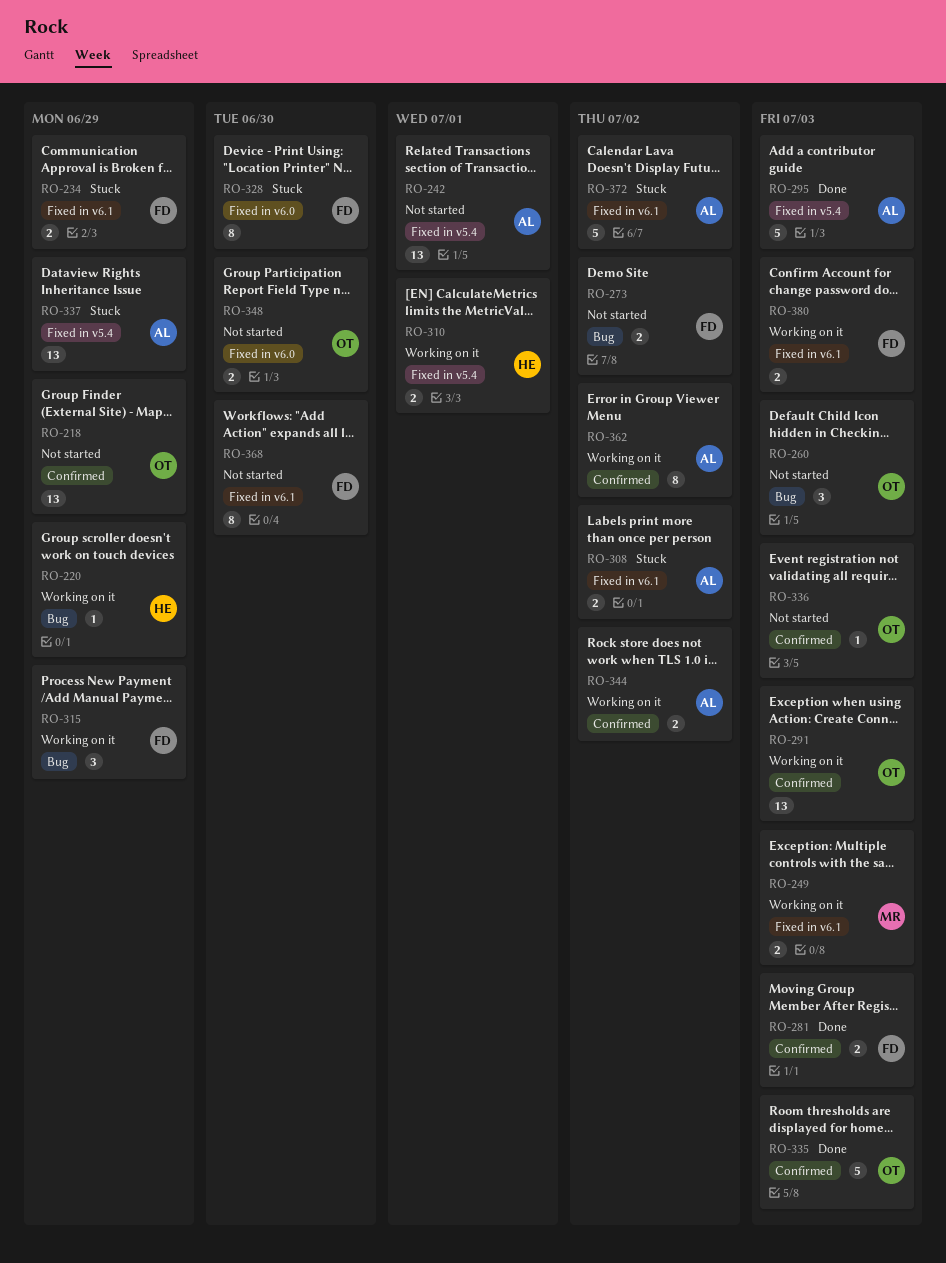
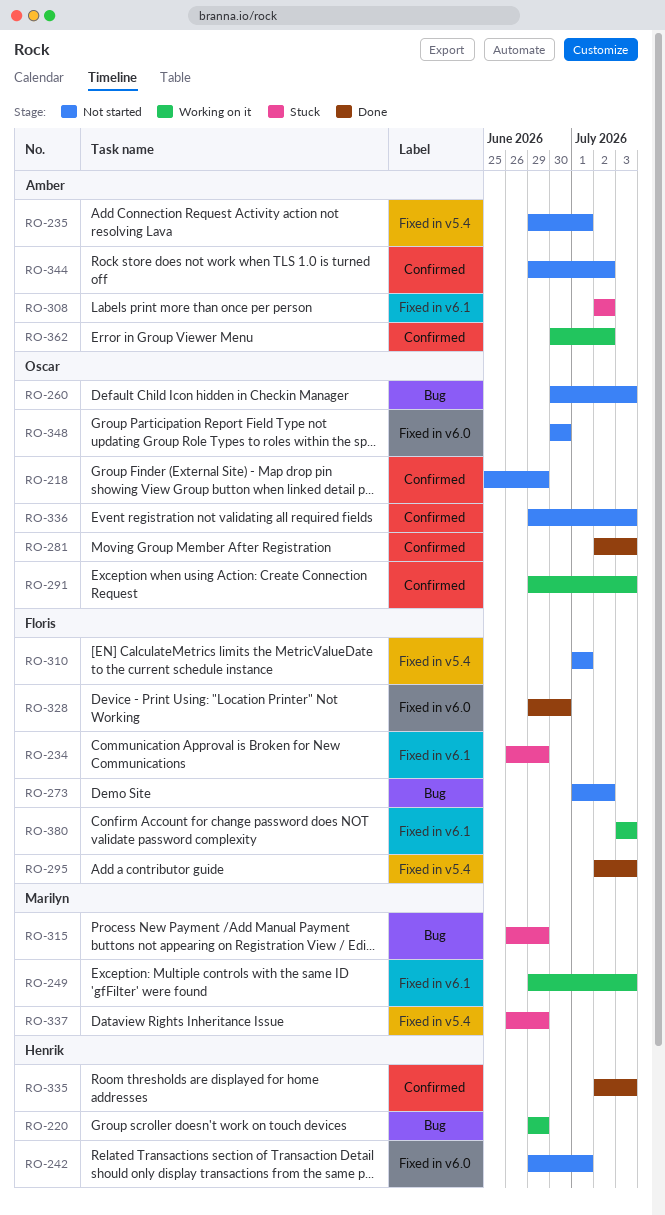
RO-235: none -> present
RO-242, owner: Amber -> Henrik
RO-242, label: Fixed in v5.4 -> Fixed in v6.0
RO-281, owner: Floris -> Oscar
RO-295, owner: Amber -> Floris
RO-310, status: Working on it -> Not started
RO-310, owner: Henrik -> Floris
RO-315, status: Working on it -> Stuck
RO-315, owner: Floris -> Marilyn
RO-328, status: Stuck -> Done
RO-335, owner: Oscar -> Henrik
RO-337, owner: Amber -> Marilyn
RO-344, status: Working on it -> Not started
RO-368: present -> none
RO-372: present -> none

